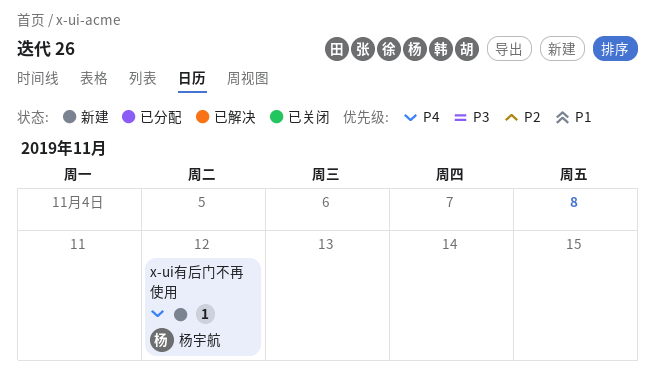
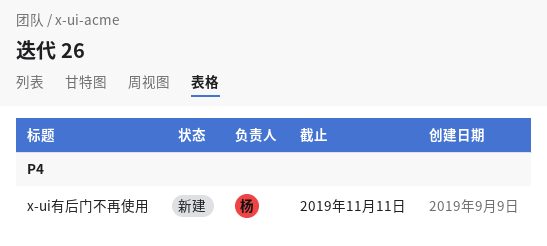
x-ui有后门不再使用, due: Nov 12 -> Nov 11

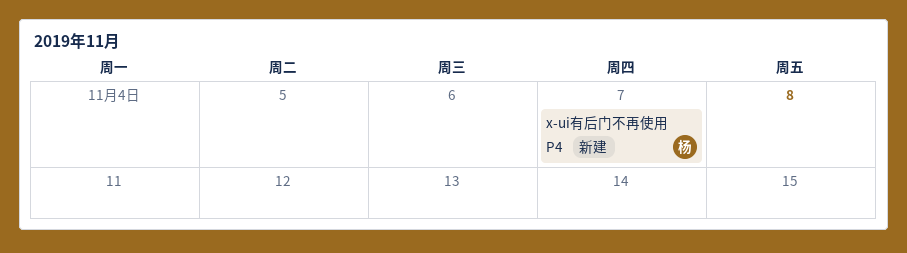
x-ui有后门不再使用, due: Nov 11 -> Nov 7

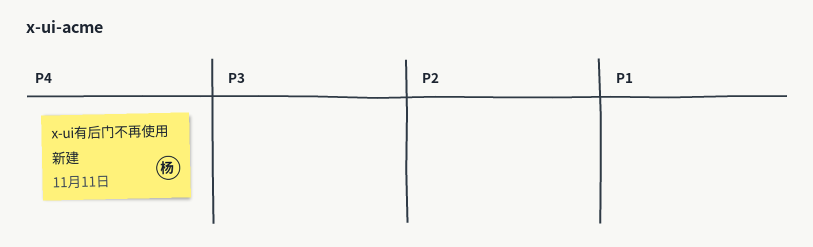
x-ui有后门不再使用, due: Nov 7 -> Nov 11

